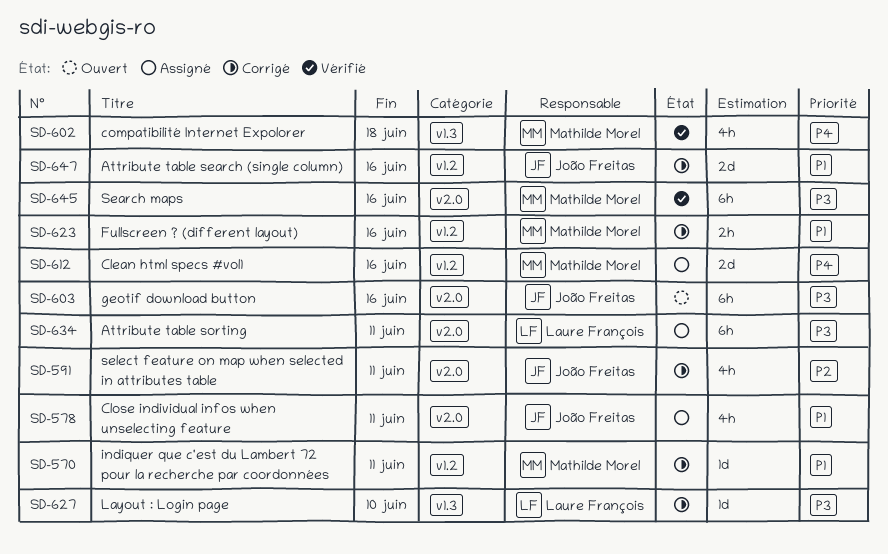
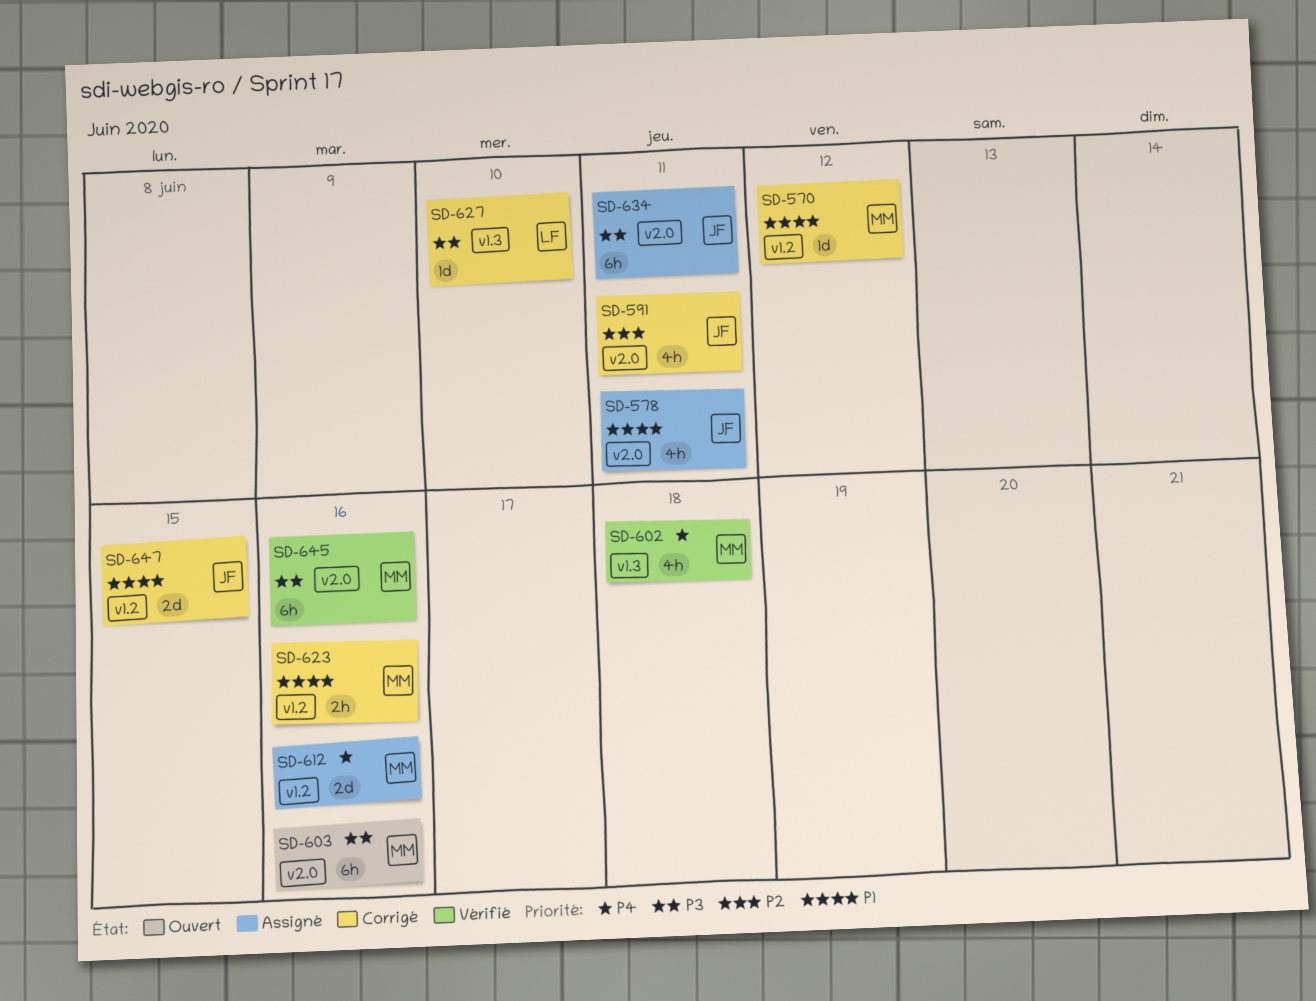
SD-570, due: Jun 11 -> Jun 12
SD-603, owner: João Freitas -> Mathilde Morel
SD-634, owner: Laure François -> João Freitas
SD-647, due: Jun 16 -> Jun 15

